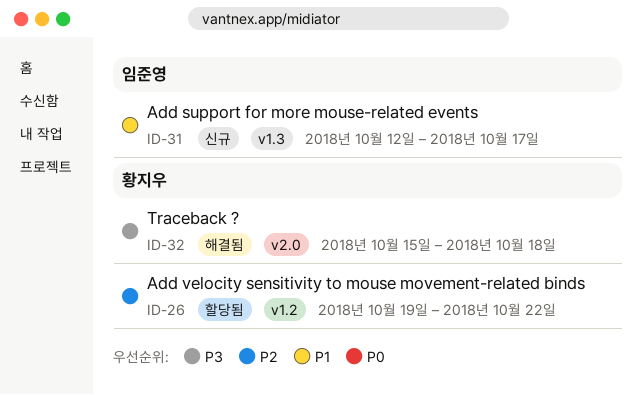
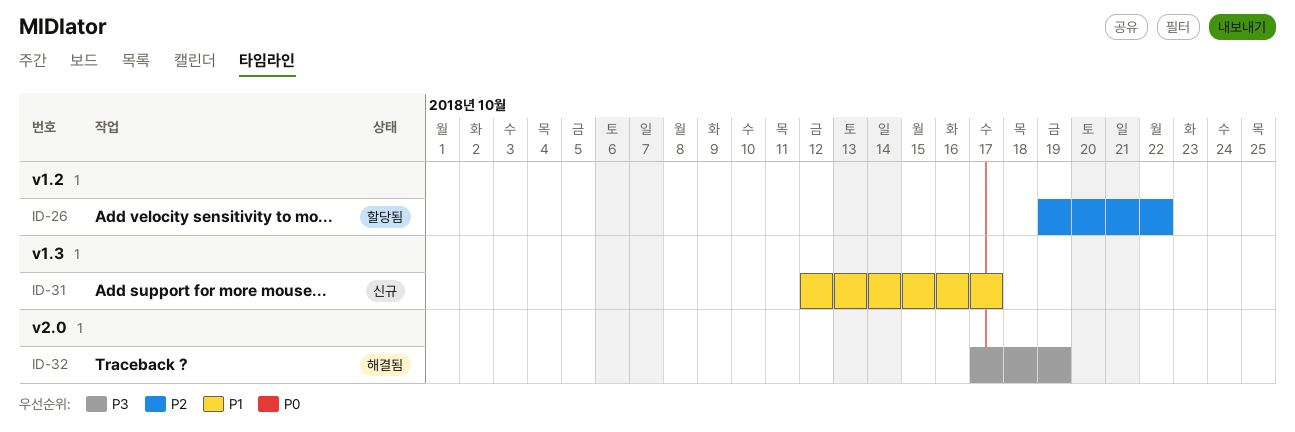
ID-32, start: Oct 15 -> Oct 17
ID-32, due: Oct 18 -> Oct 19

